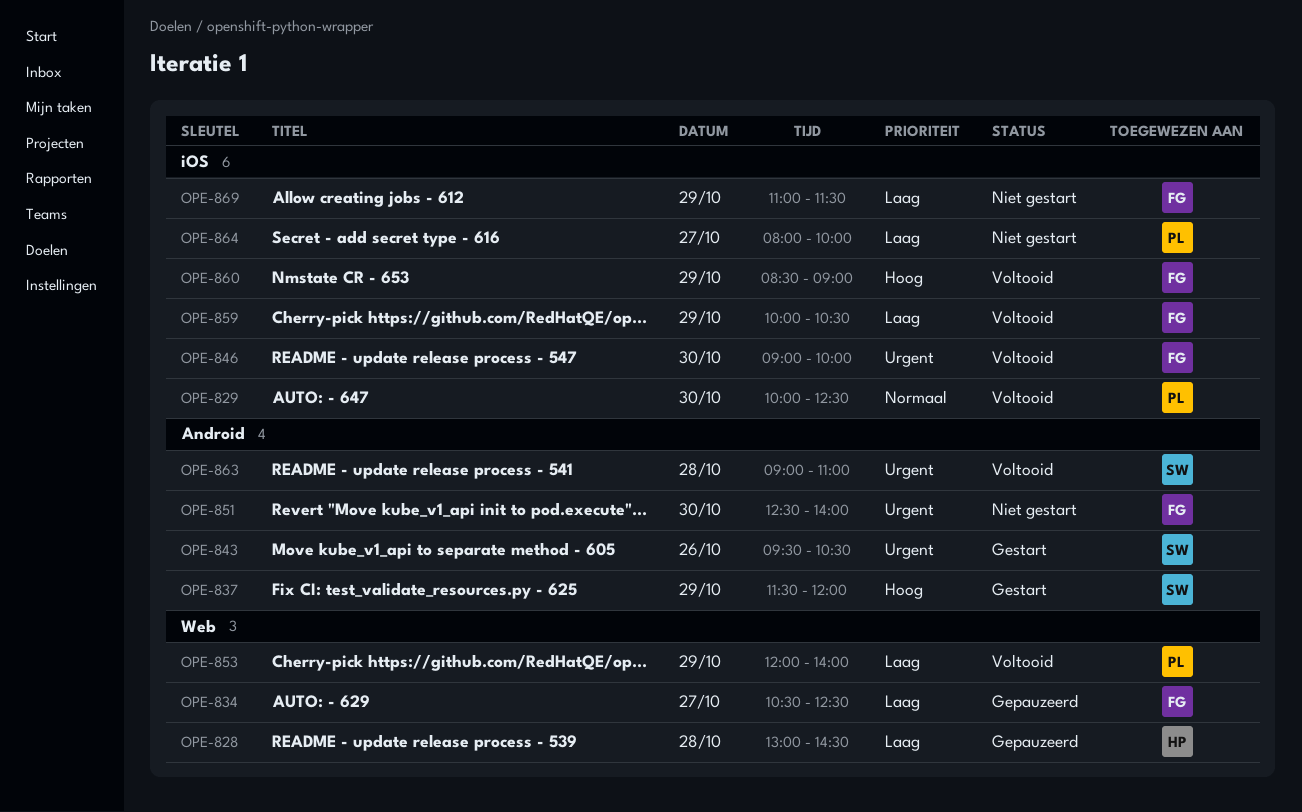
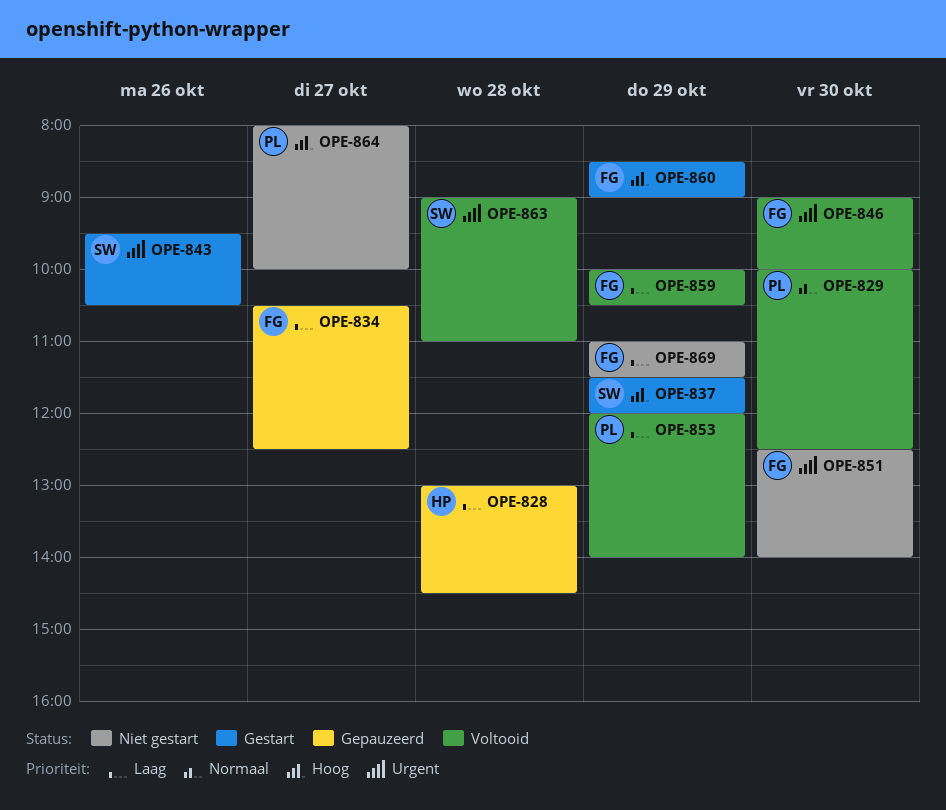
OPE-860, status: Voltooid -> Gestart
OPE-864, priority: Laag -> Hoog

